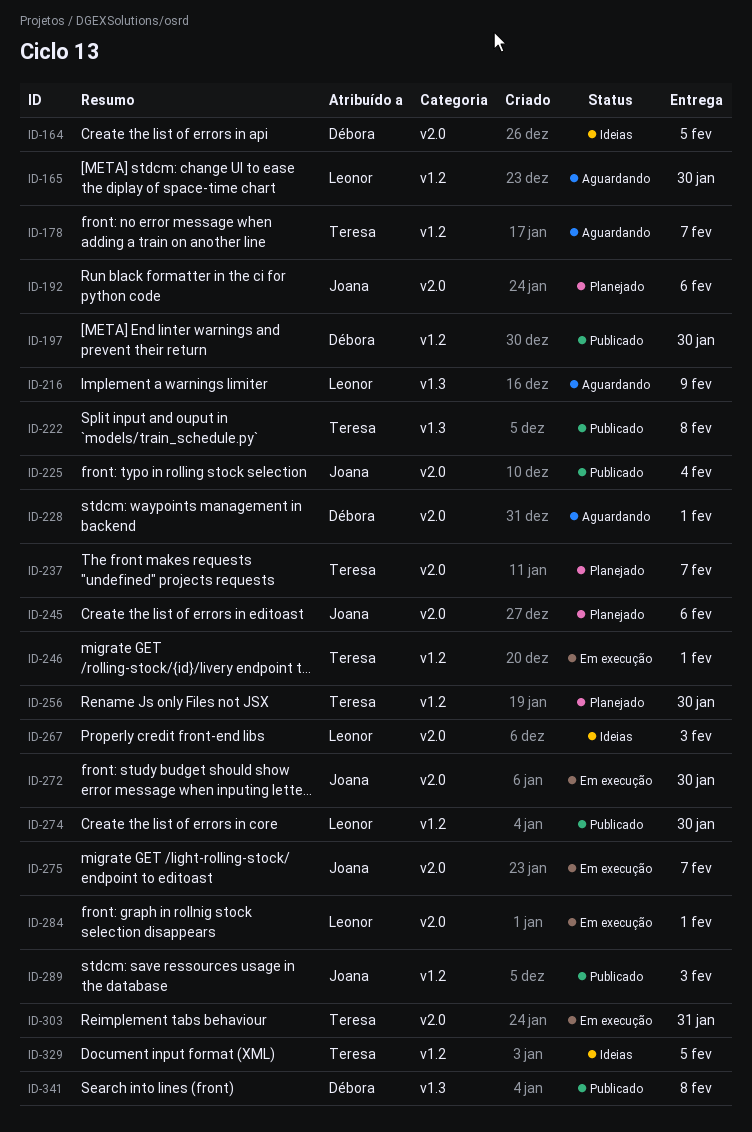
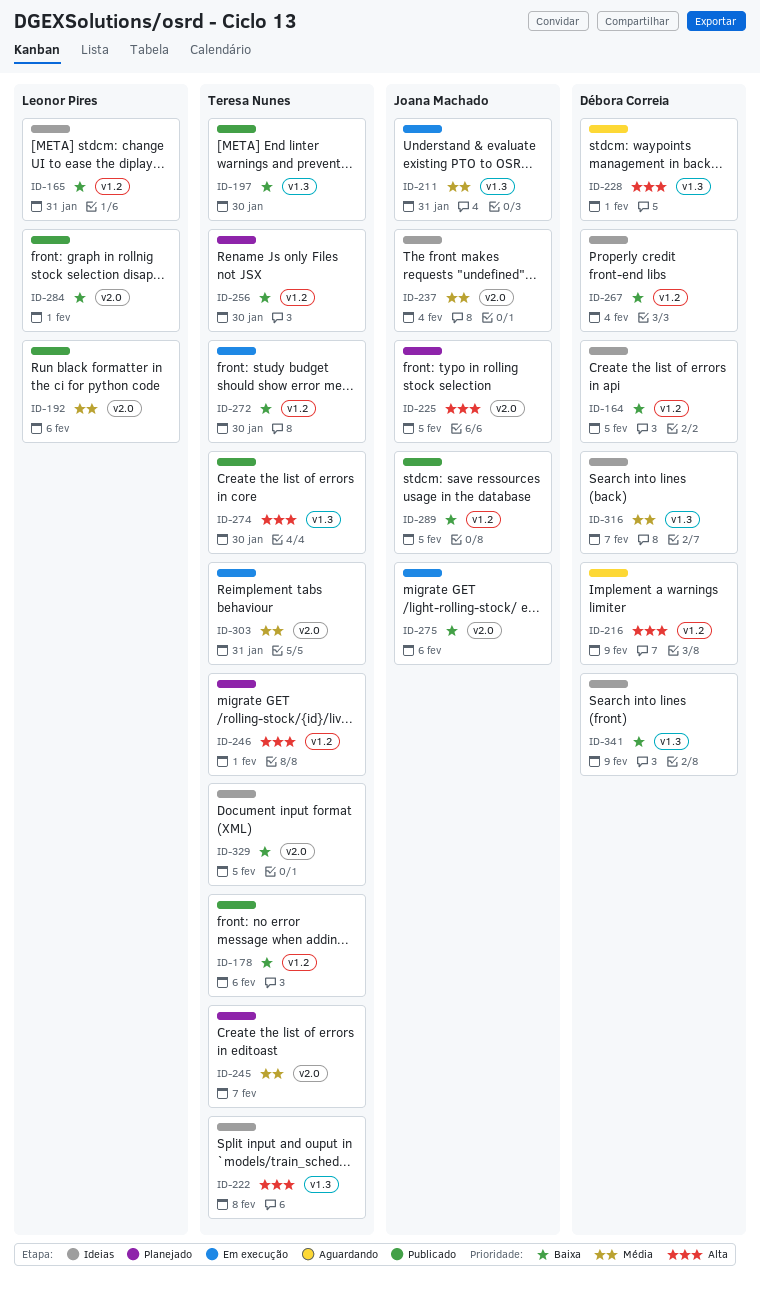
ID-164, label: v2.0 -> v1.2
ID-165, status: Aguardando -> Ideias
ID-165, due: Jan 30 -> Jan 31
ID-178, status: Aguardando -> Publicado
ID-178, due: Feb 7 -> Feb 6
ID-192, status: Planejado -> Publicado
ID-192, owner: Joana Machado -> Leonor Pires
ID-197, owner: Débora Correia -> Teresa Nunes
ID-197, label: v1.2 -> v1.3
ID-211: none -> present
ID-216, owner: Leonor Pires -> Débora Correia
ID-216, label: v1.3 -> v1.2
ID-222, status: Publicado -> Ideias
ID-225, status: Publicado -> Planejado
ID-225, due: Feb 4 -> Feb 5
ID-228, label: v2.0 -> v1.3
ID-237, status: Planejado -> Ideias
ID-237, owner: Teresa Nunes -> Joana Machado
ID-237, due: Feb 7 -> Feb 4
ID-245, owner: Joana Machado -> Teresa Nunes
ID-245, due: Feb 6 -> Feb 7
ID-246, status: Em execução -> Planejado
ID-267, owner: Leonor Pires -> Débora Correia
ID-267, label: v2.0 -> v1.2
ID-267, due: Feb 3 -> Feb 4
ID-272, owner: Joana Machado -> Teresa Nunes
ID-272, label: v2.0 -> v1.2
ID-274, owner: Leonor Pires -> Teresa Nunes
ID-274, label: v1.2 -> v1.3
ID-275, due: Feb 7 -> Feb 6
ID-284, status: Em execução -> Publicado
ID-289, due: Feb 3 -> Feb 5
ID-316: none -> present
ID-329, label: v1.2 -> v2.0
ID-341, status: Publicado -> Ideias
ID-341, due: Feb 8 -> Feb 9

